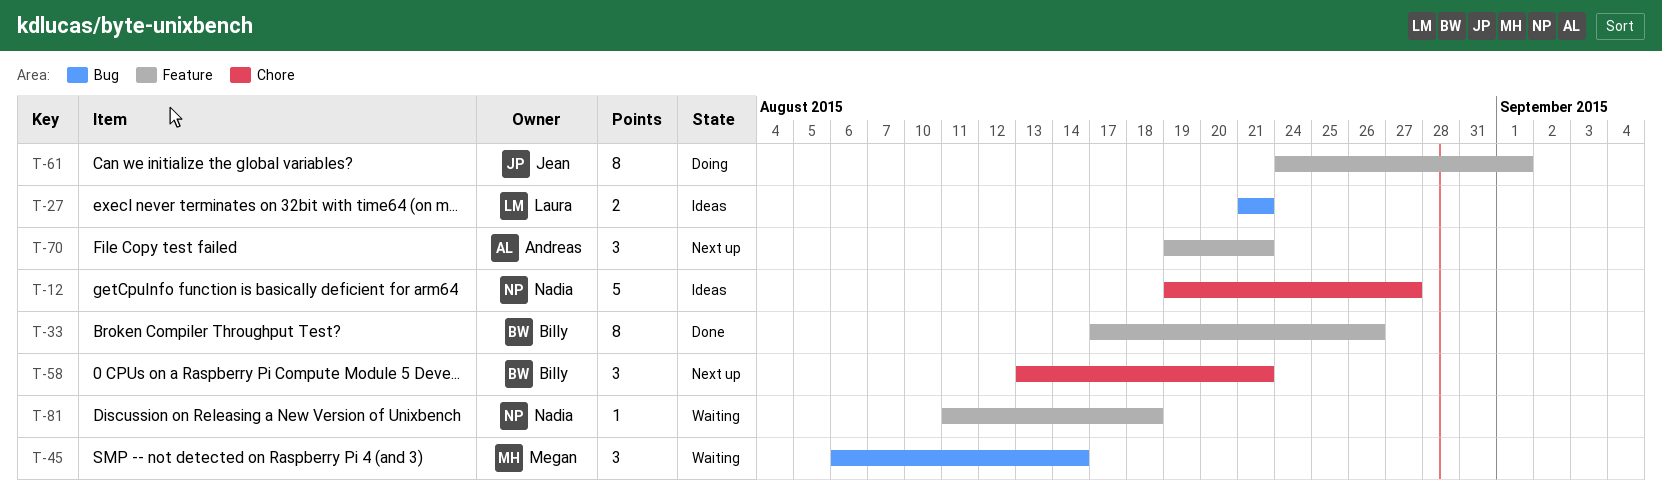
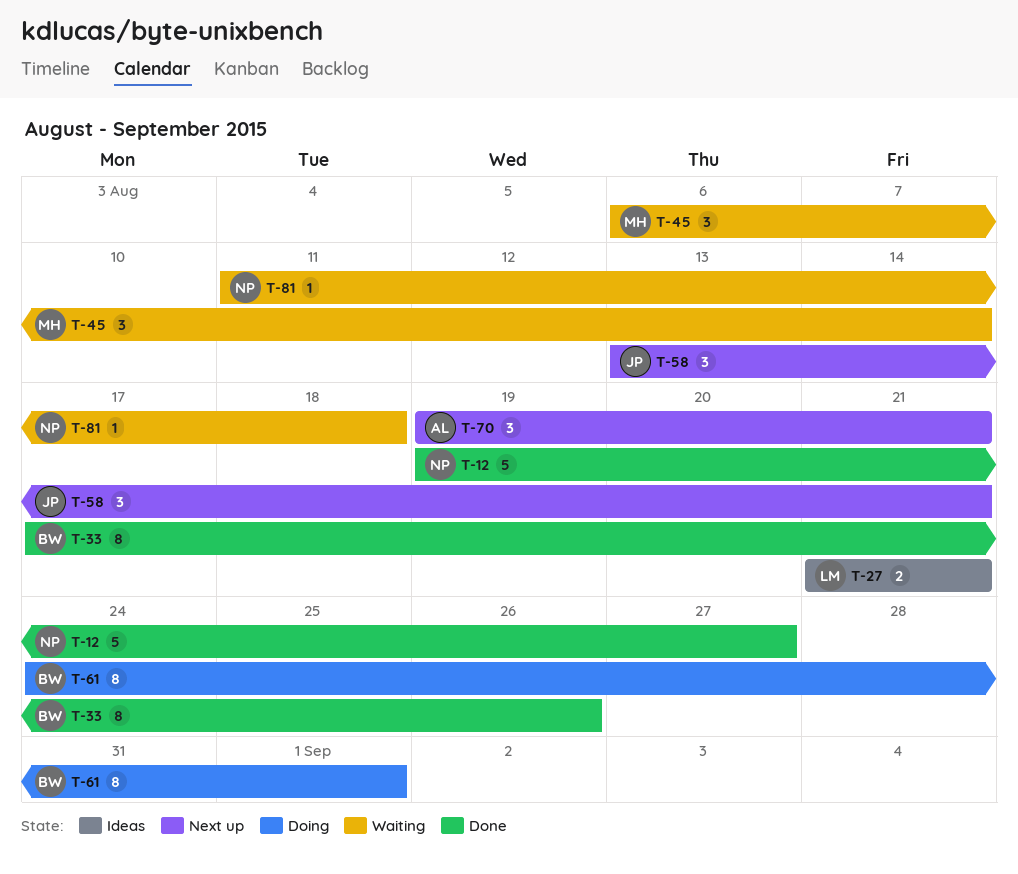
T-12, status: Ideas -> Done
T-58, owner: Billy -> Jean
T-61, owner: Jean -> Billy

